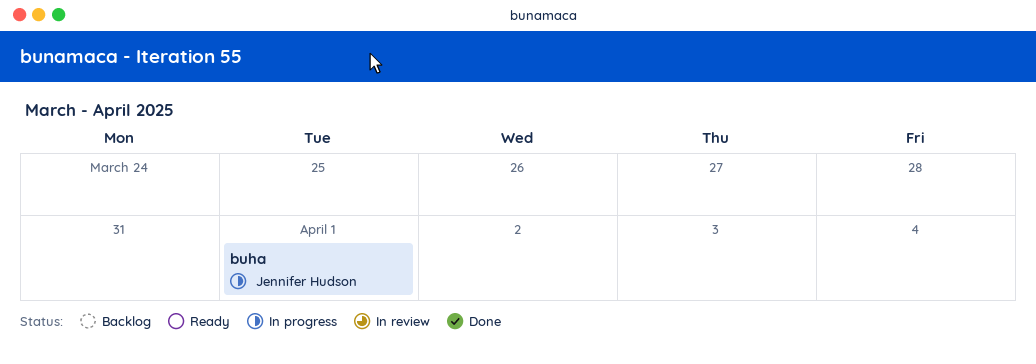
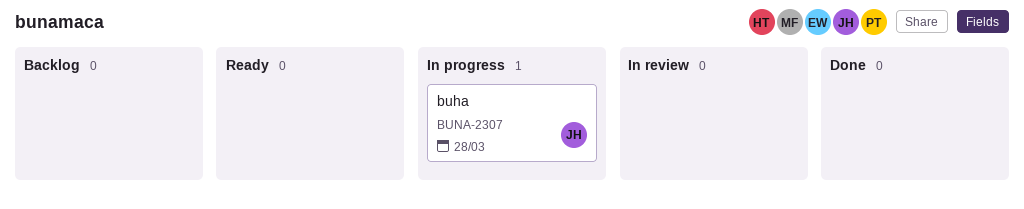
buha, due: Apr 1 -> Mar 28

